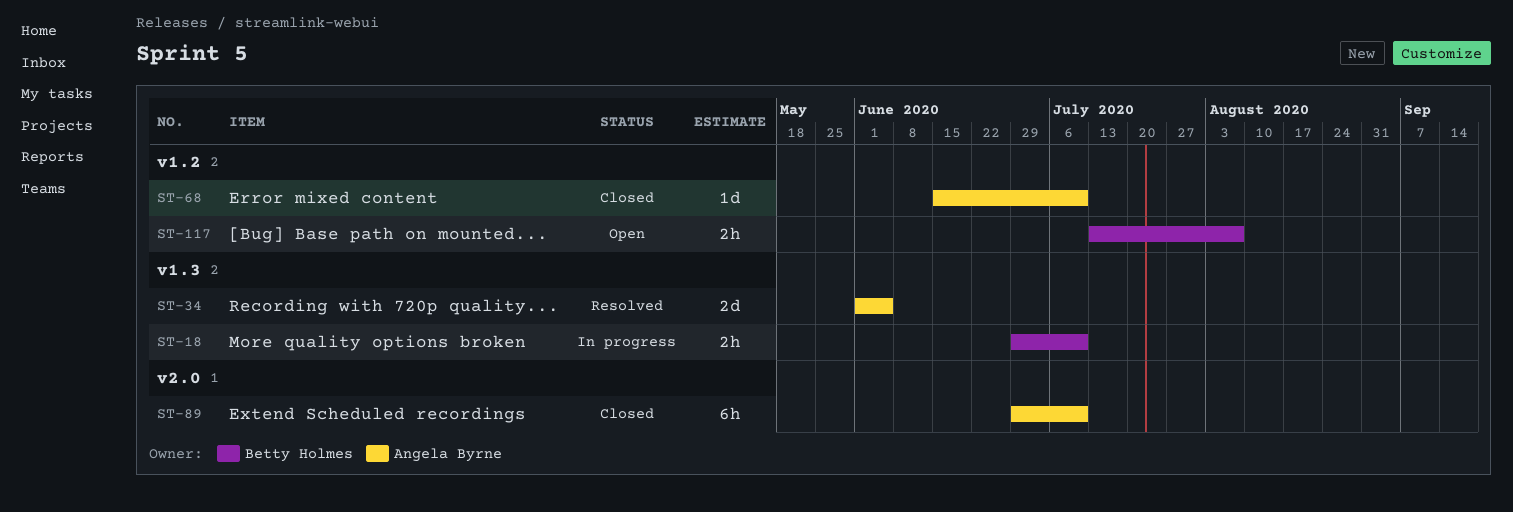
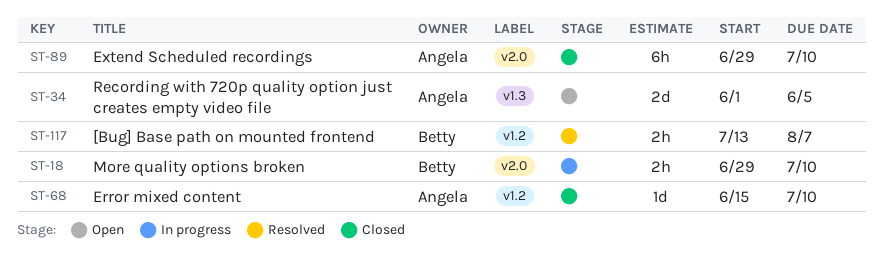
ST-18, label: v1.3 -> v2.0
ST-34, status: Resolved -> Open
ST-117, status: Open -> Resolved

